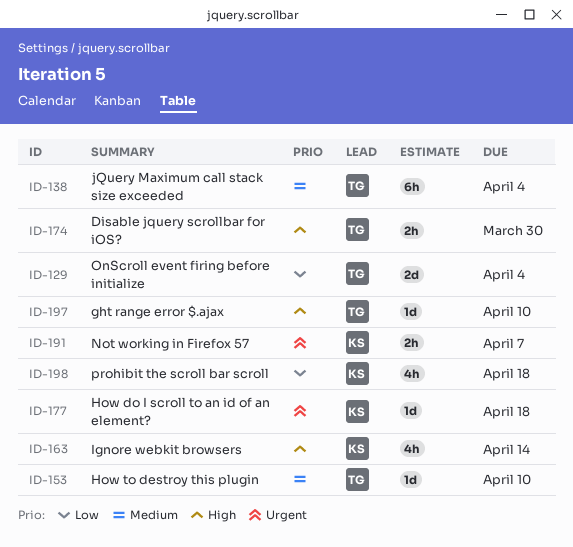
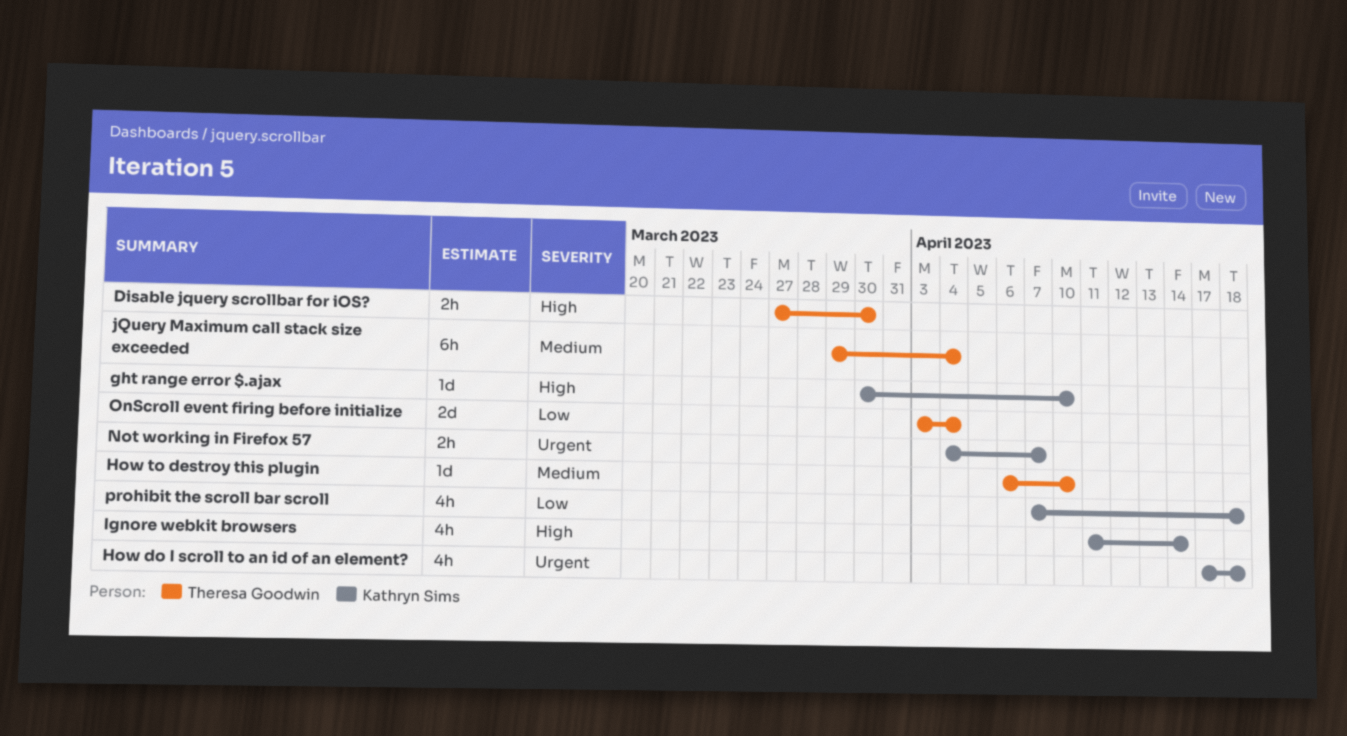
ght range error $.ajax, owner: Theresa Goodwin -> Kathryn Sims
How do I scroll to an id of an element?, estimate: 1d -> 4h

